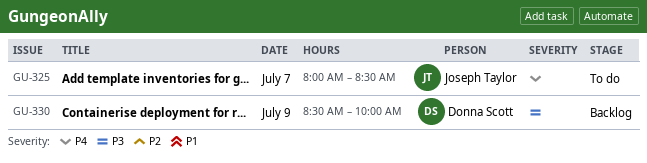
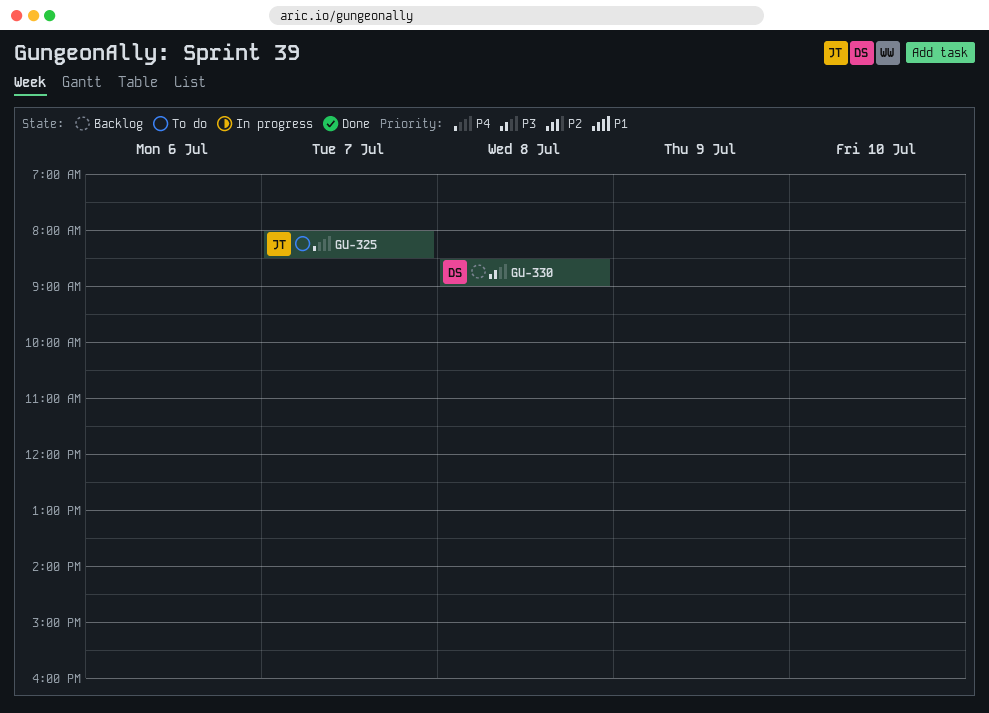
GU-330, day: Jul 9 -> Jul 8
GU-330, ends: 10:00 -> 09:00

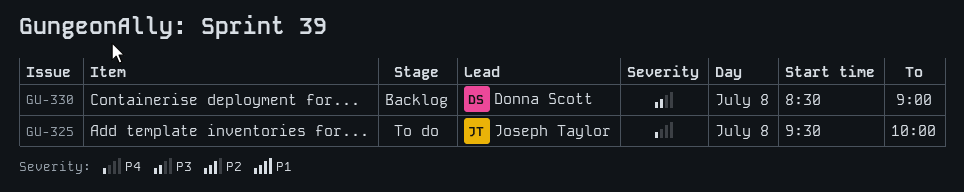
GU-325, day: Jul 7 -> Jul 8
GU-325, begins: 08:00 -> 09:30
GU-325, ends: 08:30 -> 10:00

